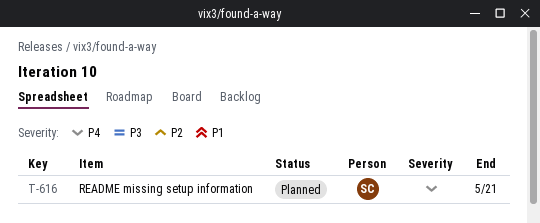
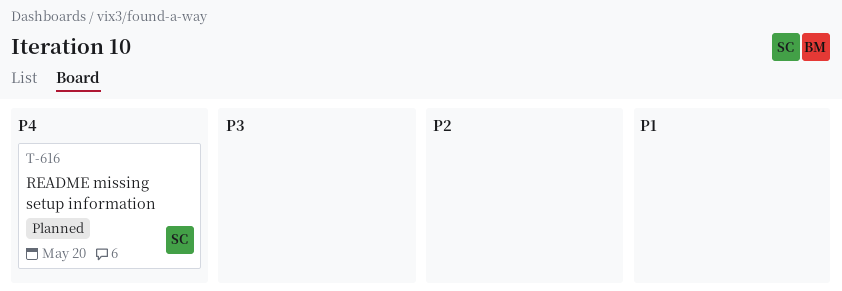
T-616, due: May 21 -> May 20

